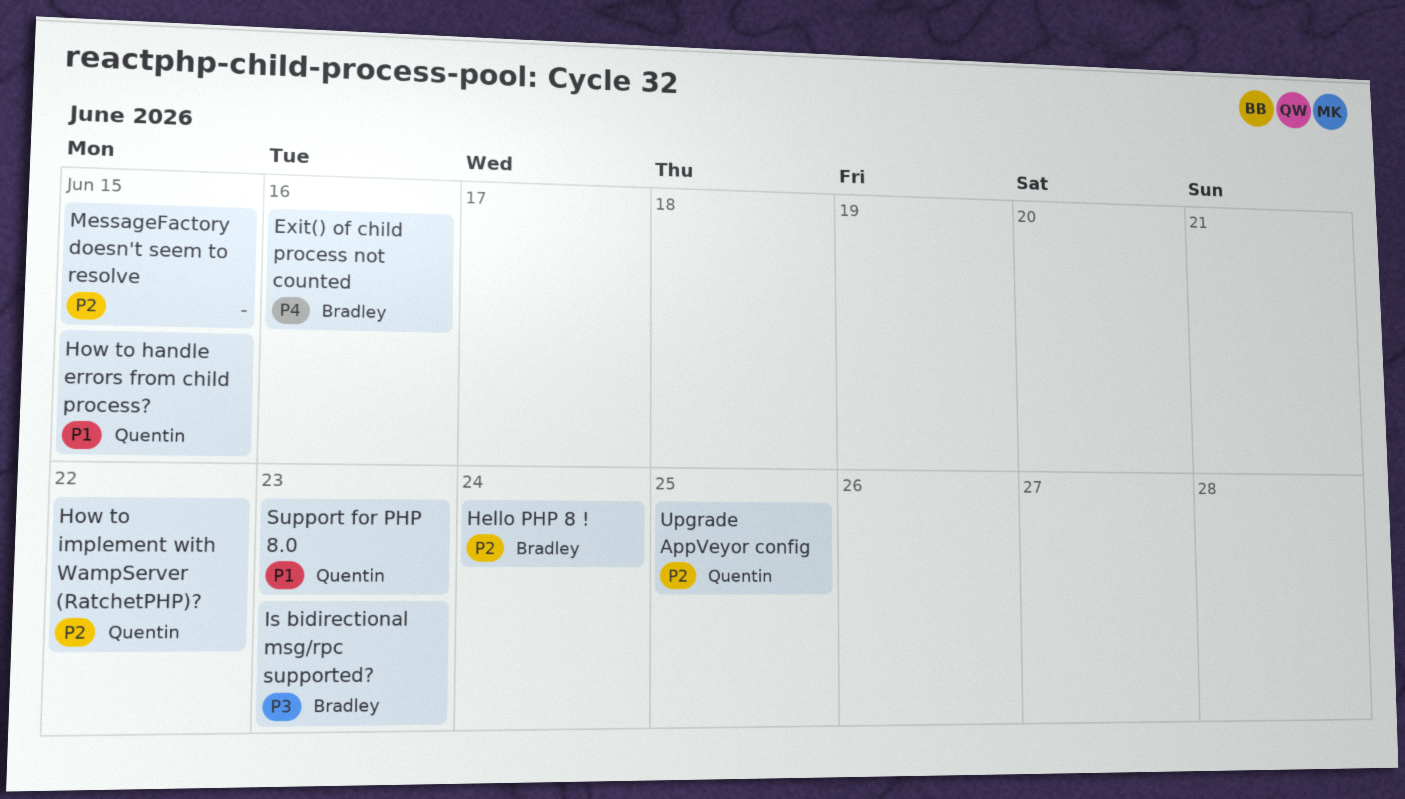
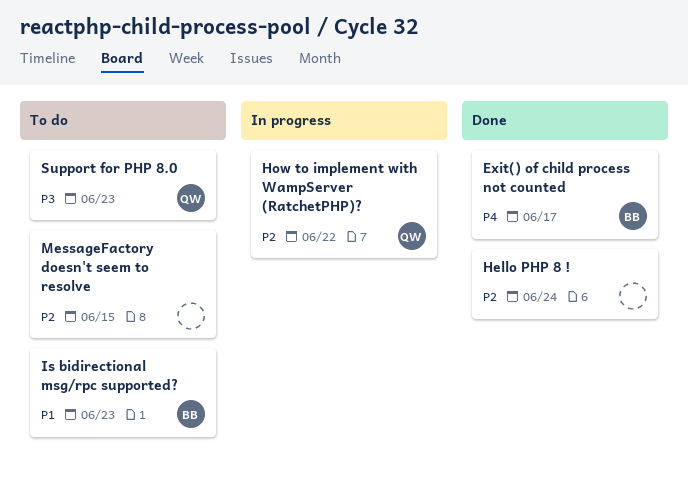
Exit() of child process not counted, due: Jun 16 -> Jun 17
Hello PHP 8 !, owner: Bradley -> none
How to handle errors from child process?: present -> none
Is bidirectional msg/rpc supported?, priority: P3 -> P1
Support for PHP 8.0, priority: P1 -> P3
Upgrade AppVeyor config: present -> none

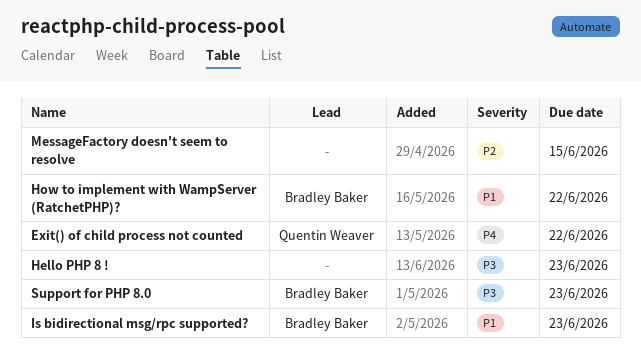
Exit() of child process not counted, owner: Bradley Baker -> Quentin Weaver
Exit() of child process not counted, due: Jun 17 -> Jun 22
Hello PHP 8 !, priority: P2 -> P3
Hello PHP 8 !, due: Jun 24 -> Jun 23
How to implement with WampServer (RatchetPHP)?, owner: Quentin Weaver -> Bradley Baker
How to implement with WampServer (RatchetPHP)?, priority: P2 -> P1
Support for PHP 8.0, owner: Quentin Weaver -> Bradley Baker

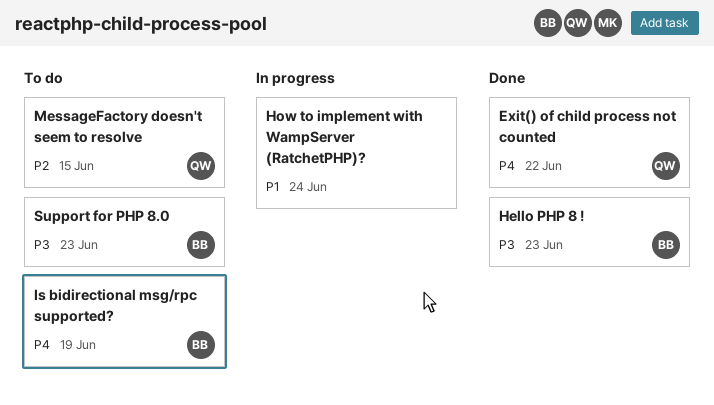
Hello PHP 8 !, owner: none -> Bradley Baker
How to implement with WampServer (RatchetPHP)?, owner: Bradley Baker -> none
How to implement with WampServer (RatchetPHP)?, due: Jun 22 -> Jun 24
Is bidirectional msg/rpc supported?, priority: P1 -> P4
Is bidirectional msg/rpc supported?, due: Jun 23 -> Jun 19
MessageFactory doesn't seem to resolve, owner: none -> Quentin Weaver

